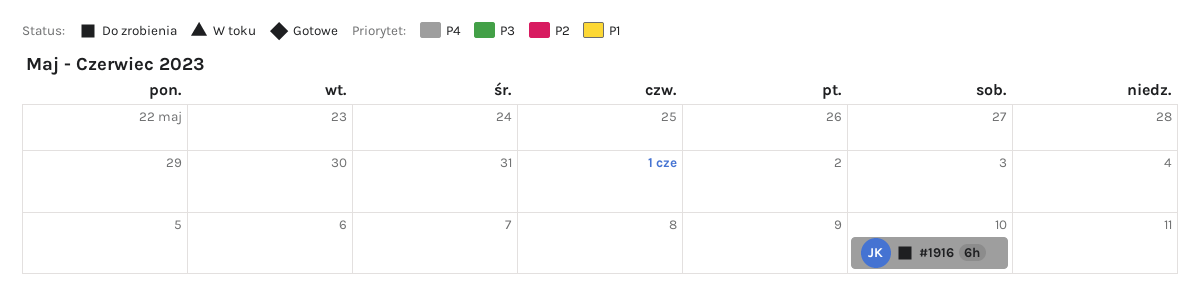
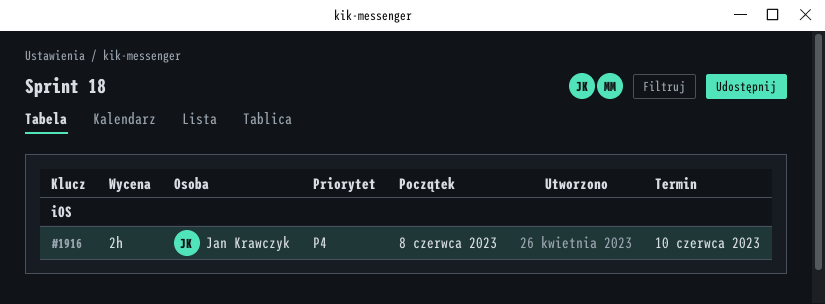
#1916, estimate: 6h -> 2h
#1916, start: Jun 10 -> Jun 8

